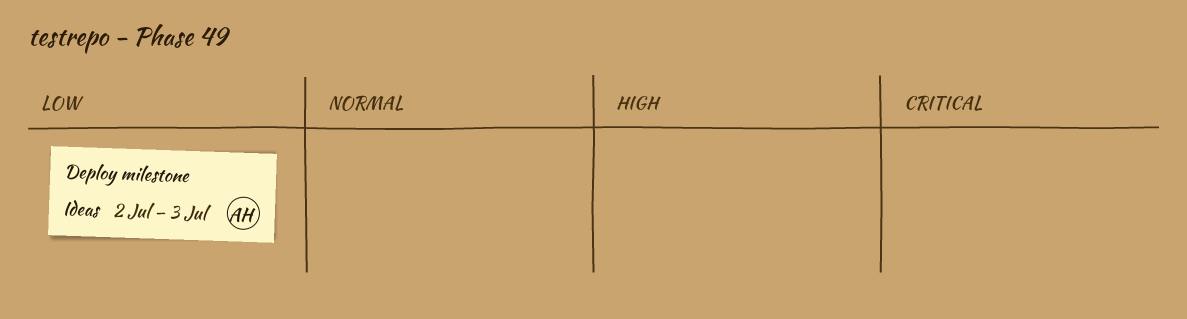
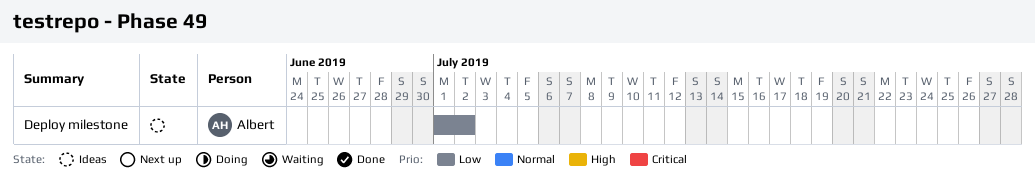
Deploy milestone, start: Jul 2 -> Jul 1
Deploy milestone, due: Jul 3 -> Jul 2

